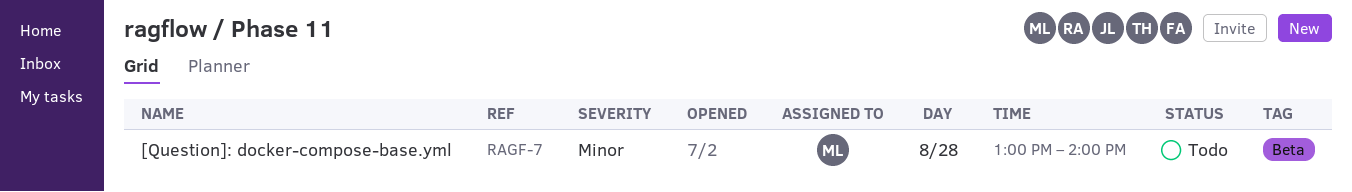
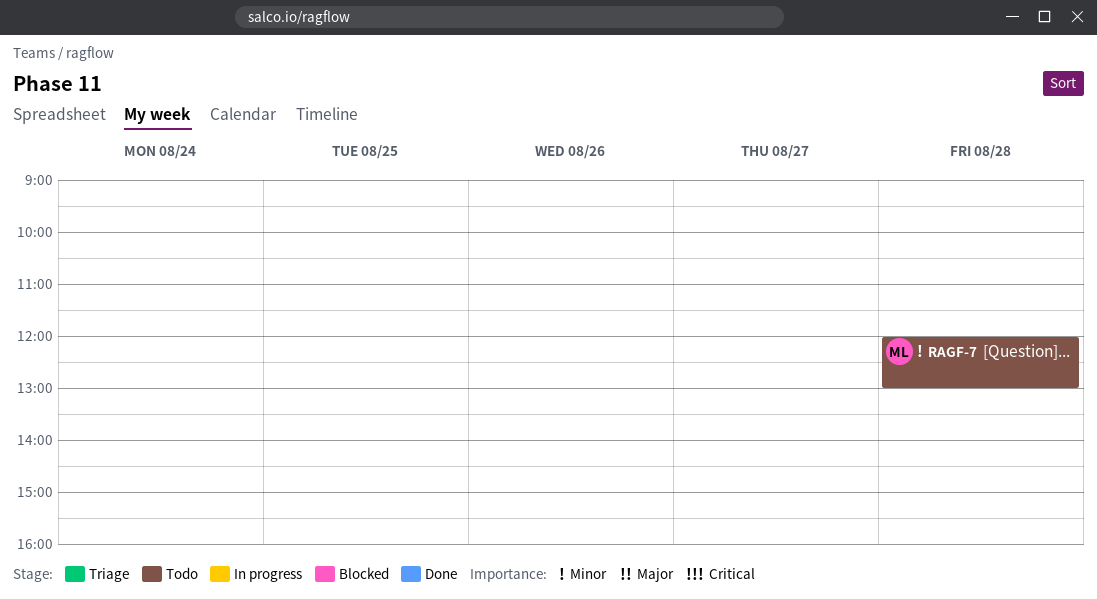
RAGF-7, begins: 13:00 -> 12:00
RAGF-7, ends: 14:00 -> 13:00

